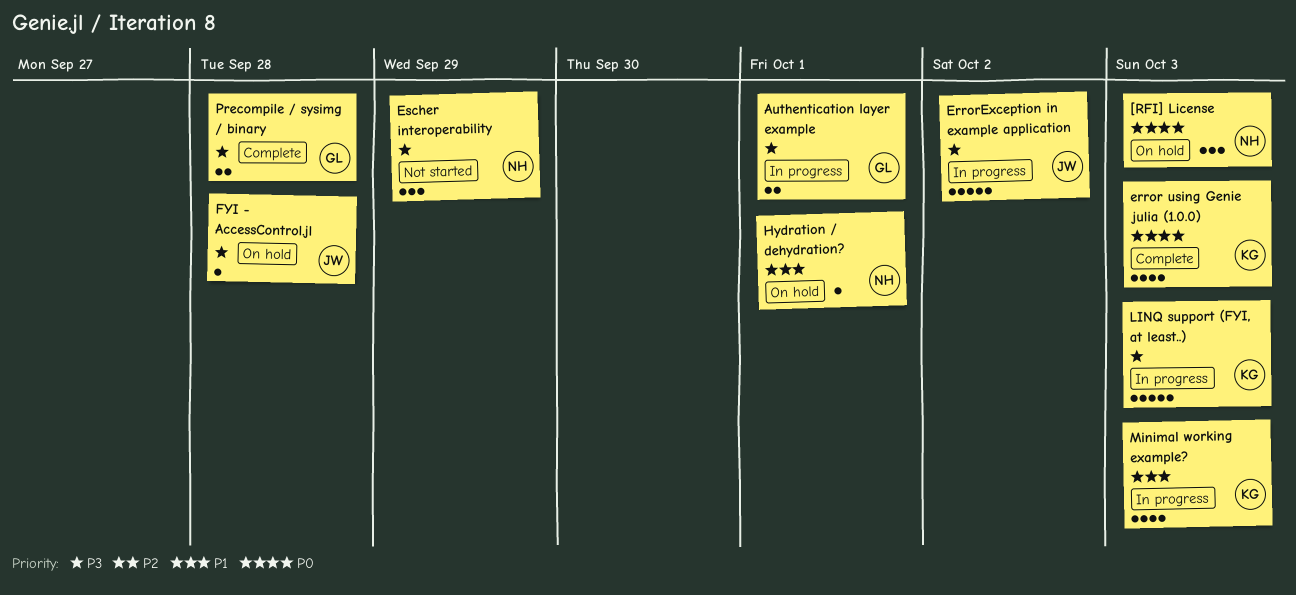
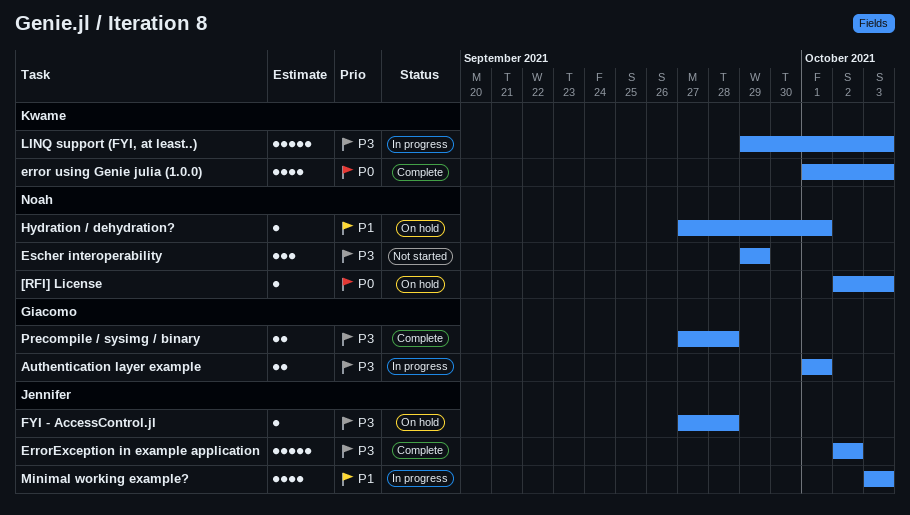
[RFI] License, estimate: 3 -> 1
ErrorException in example application, status: In progress -> Complete
Minimal working example?, owner: Kwame -> Jennifer

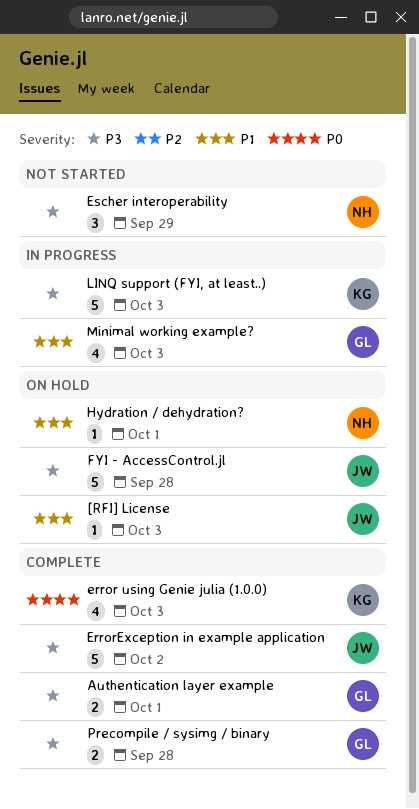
[RFI] License, owner: Noah -> Jennifer
[RFI] License, priority: P0 -> P1
Authentication layer example, status: In progress -> Complete
FYI - AccessControl.jl, estimate: 1 -> 5
Minimal working example?, owner: Jennifer -> Giacomo

